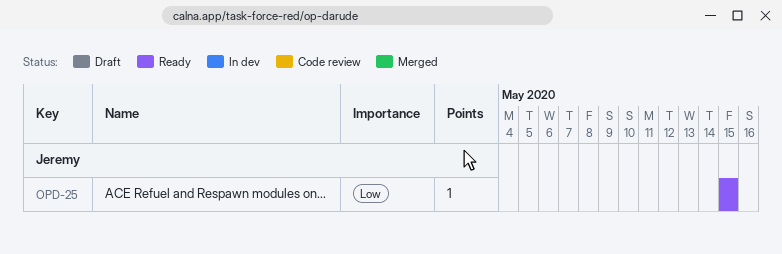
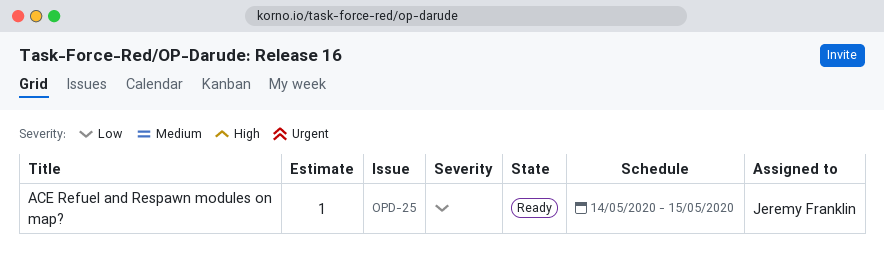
OPD-25, start: May 15 -> May 14

